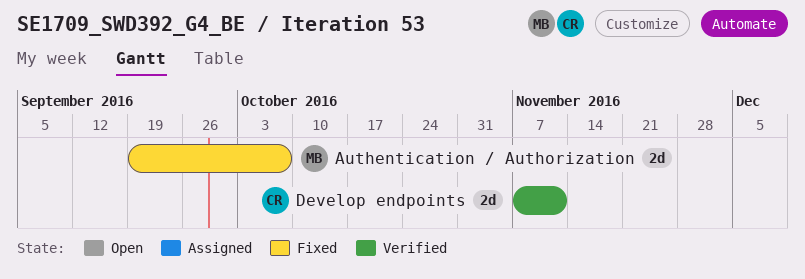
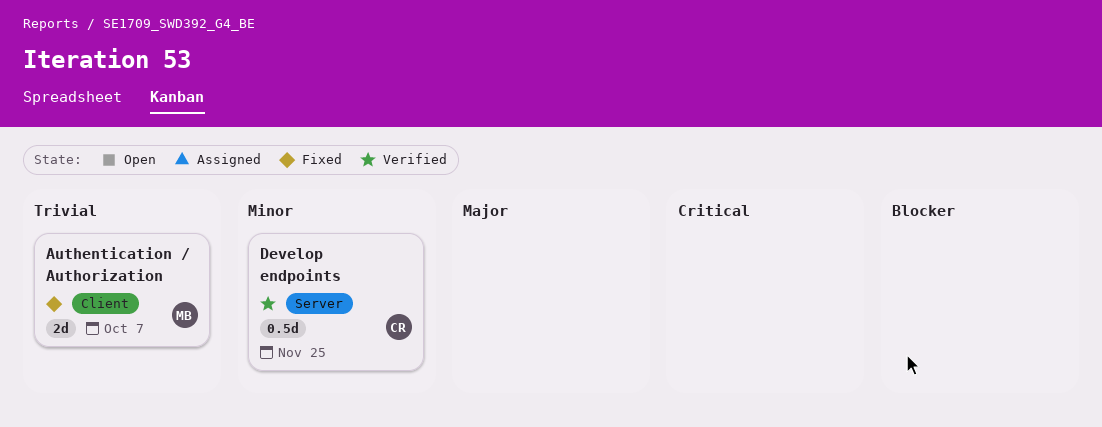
Develop endpoints, estimate: 2d -> 0.5d
Develop endpoints, due: Nov 11 -> Nov 25

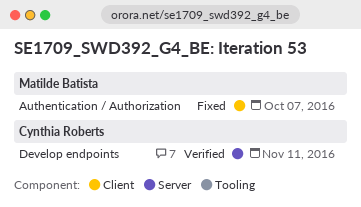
Develop endpoints, due: Nov 25 -> Nov 11

